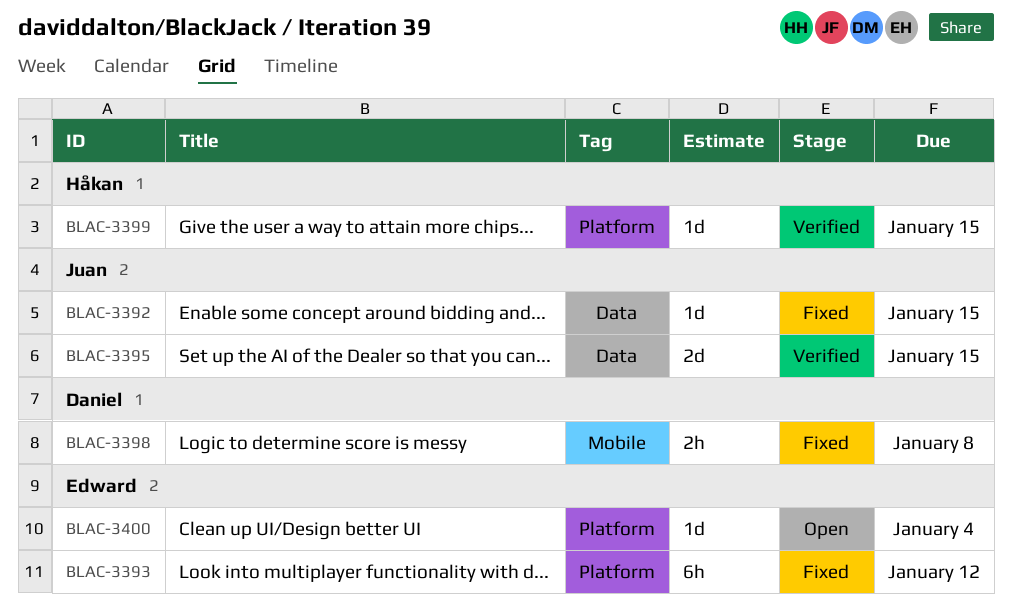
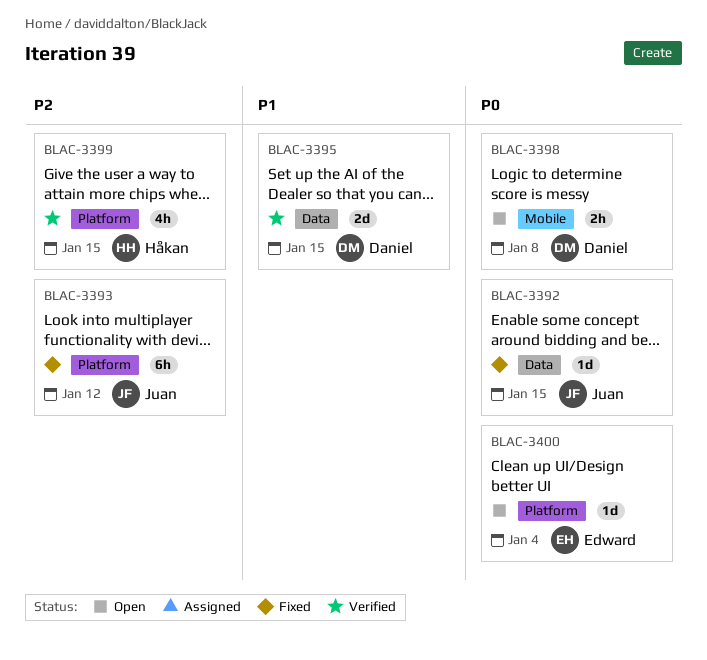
BLAC-3393, owner: Edward -> Juan
BLAC-3395, owner: Juan -> Daniel
BLAC-3398, status: Fixed -> Open
BLAC-3399, estimate: 1d -> 4h

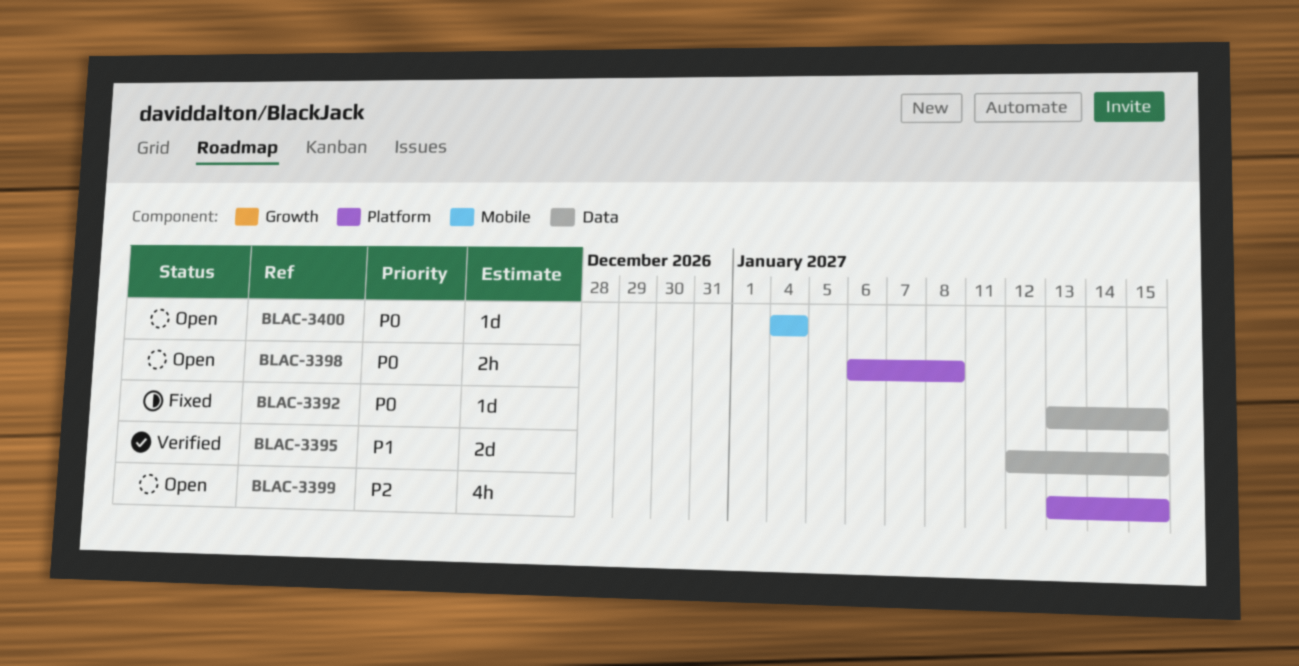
BLAC-3393: present -> none
BLAC-3398, label: Mobile -> Platform
BLAC-3399, status: Verified -> Open
BLAC-3400, label: Platform -> Mobile

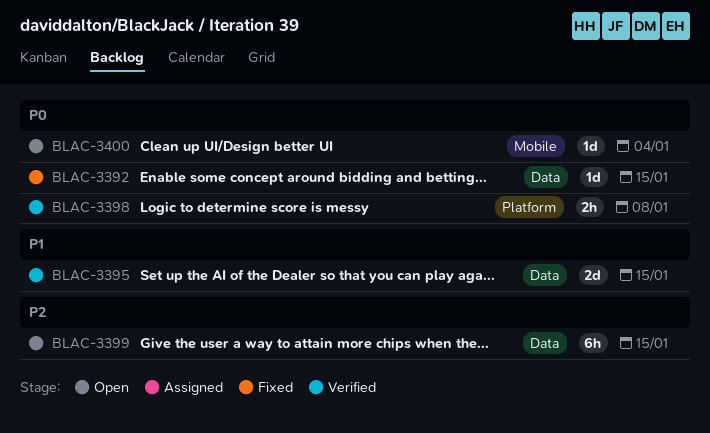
BLAC-3398, status: Open -> Verified
BLAC-3399, label: Platform -> Data
BLAC-3399, estimate: 4h -> 6h

